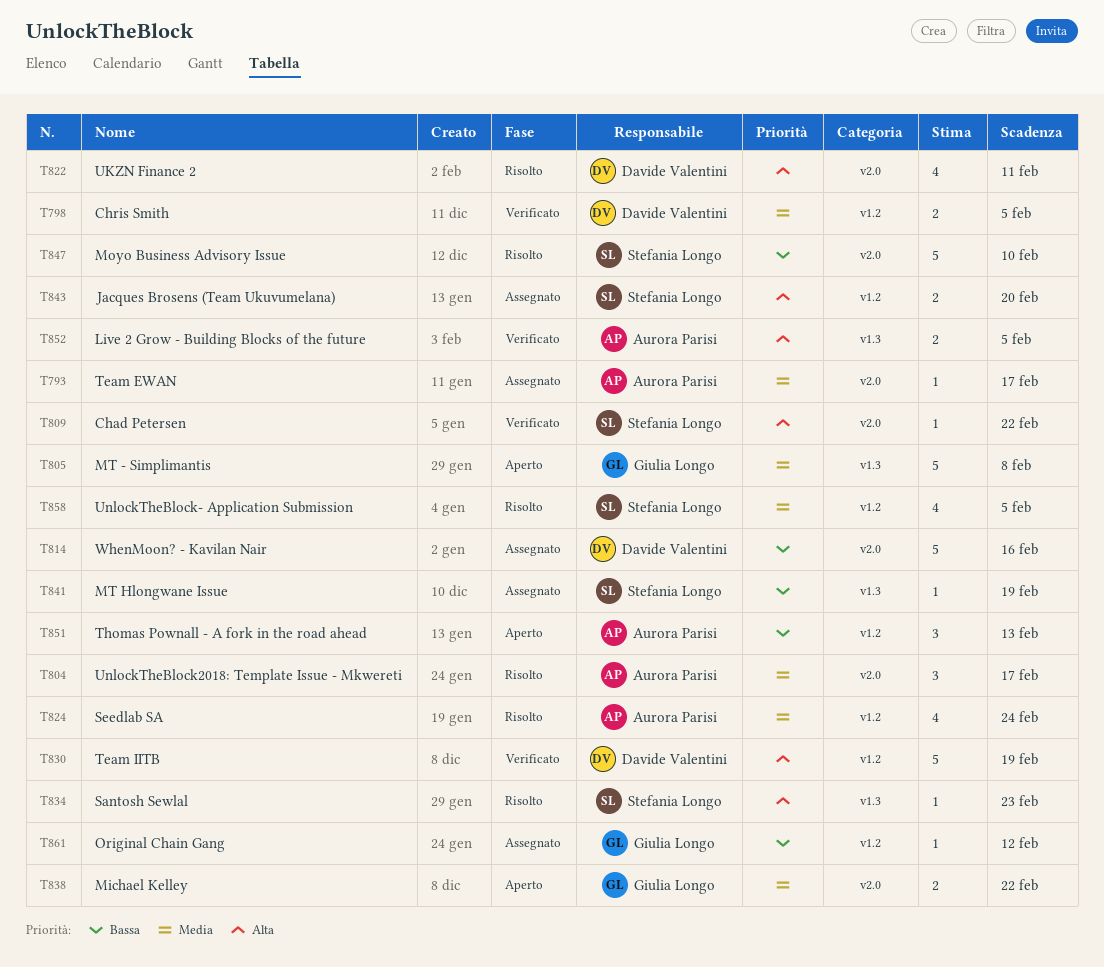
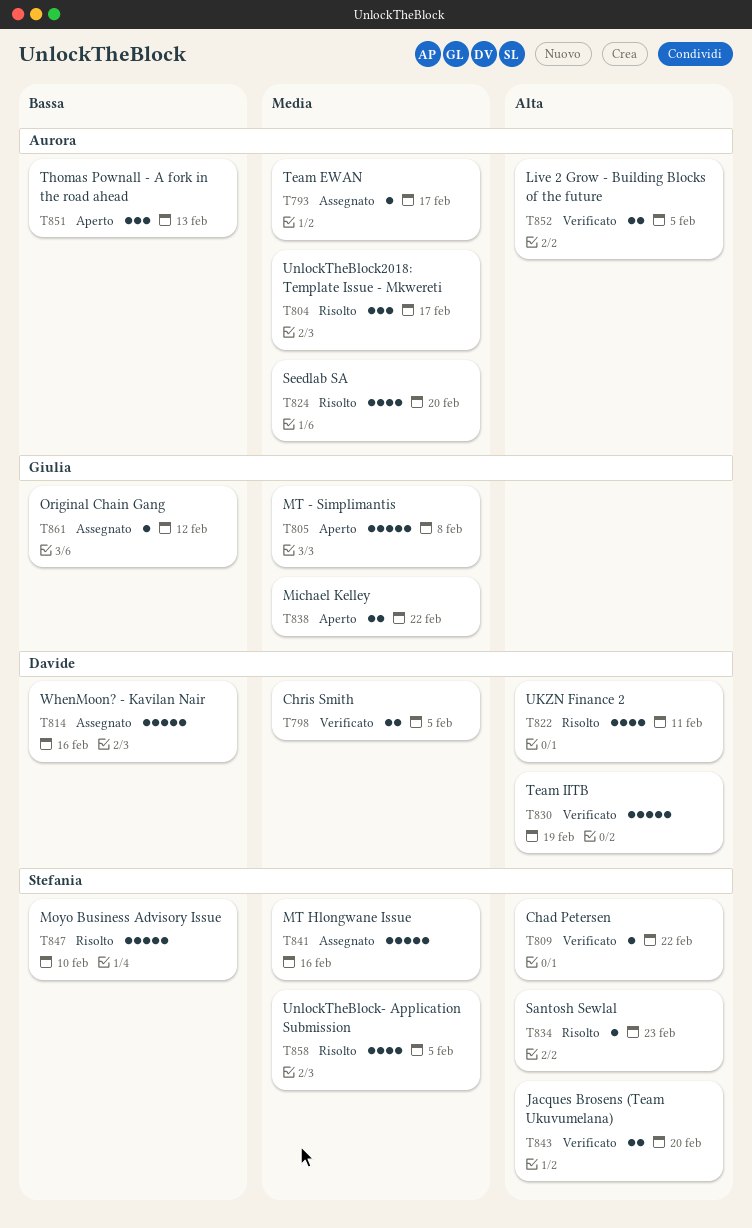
T824, due: Feb 24 -> Feb 20
T841, priority: Bassa -> Media
T841, estimate: 1 -> 5
T841, due: Feb 19 -> Feb 16
T843, status: Assegnato -> Verificato

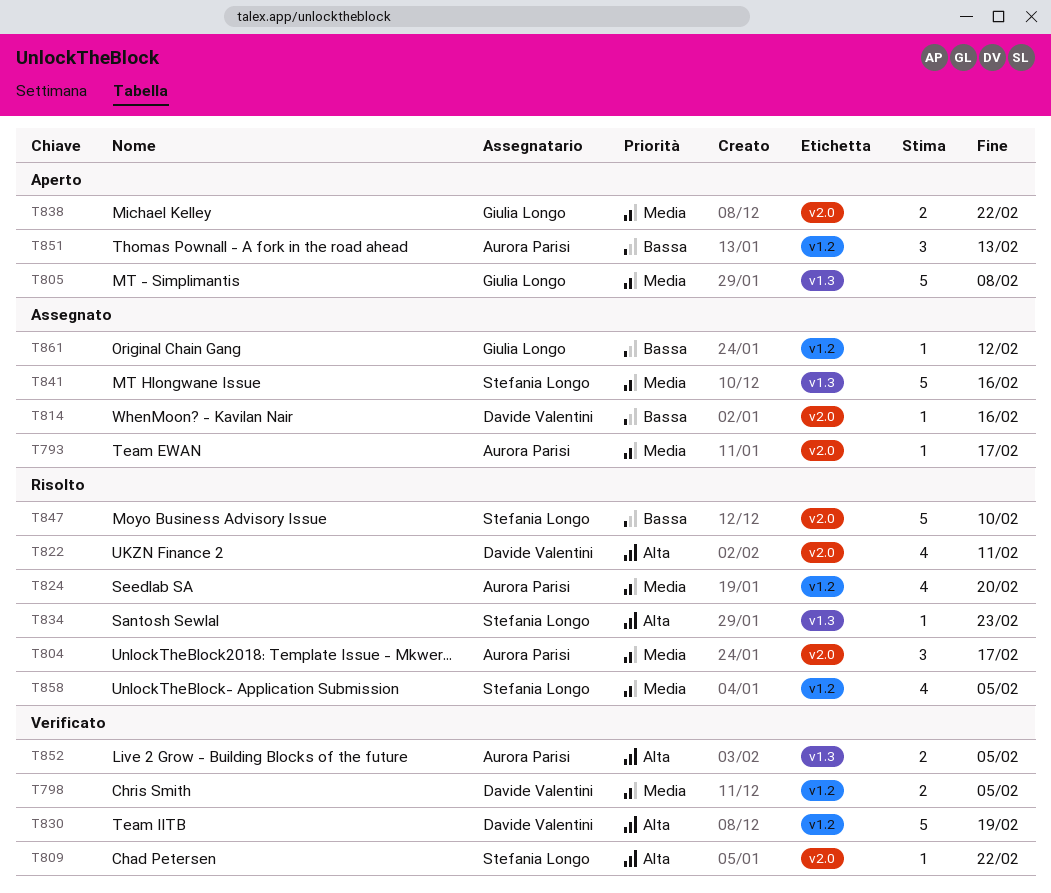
T814, estimate: 5 -> 1
T843: present -> none

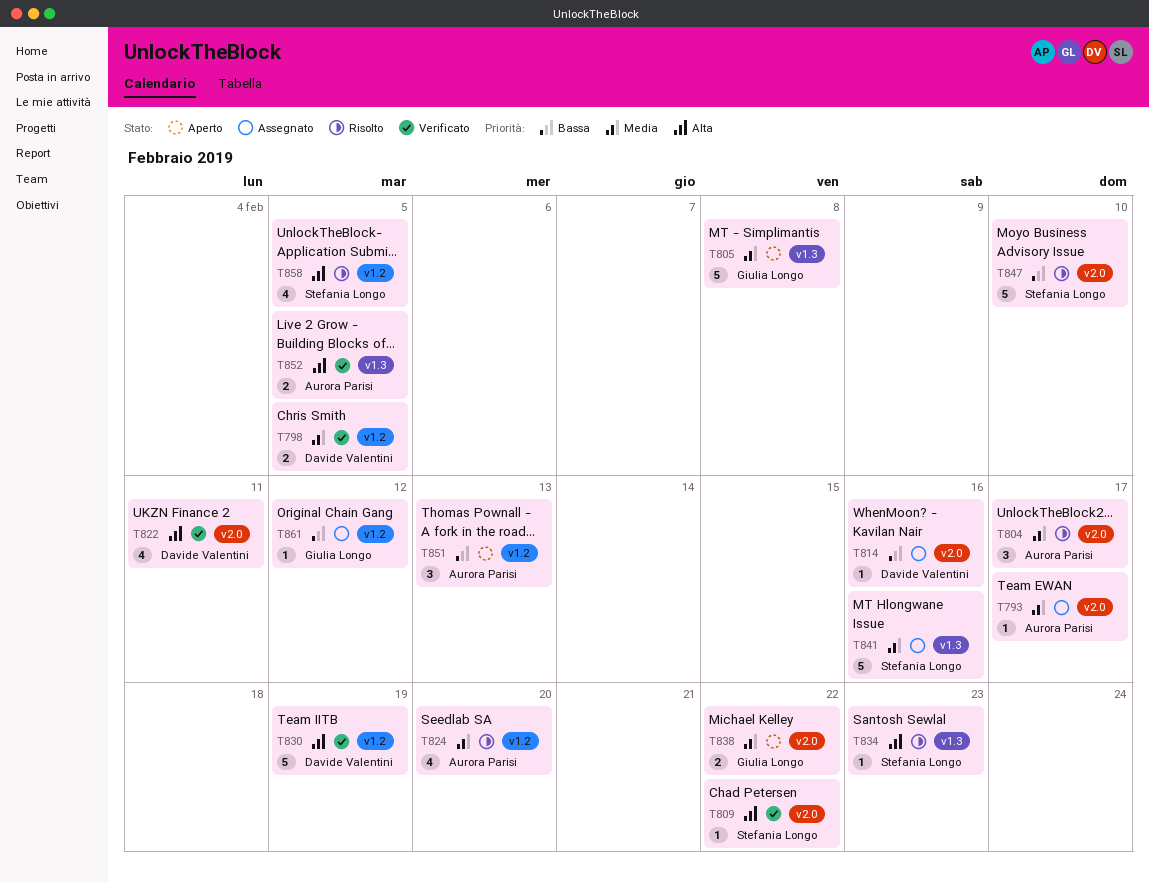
T822, status: Risolto -> Verificato
T858, priority: Media -> Alta

